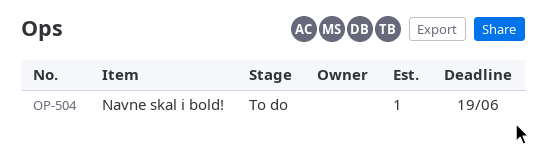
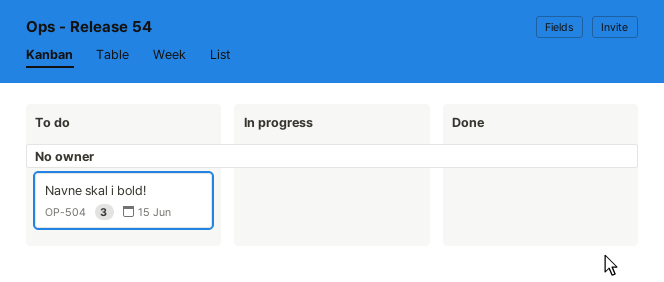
OP-504, estimate: 1 -> 3
OP-504, due: Jun 19 -> Jun 15

